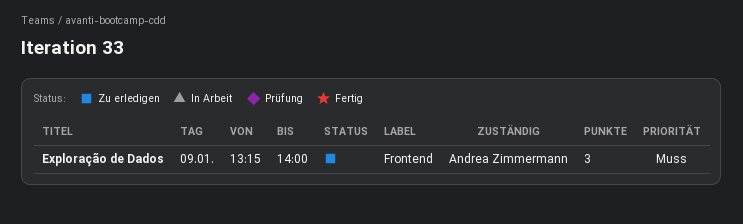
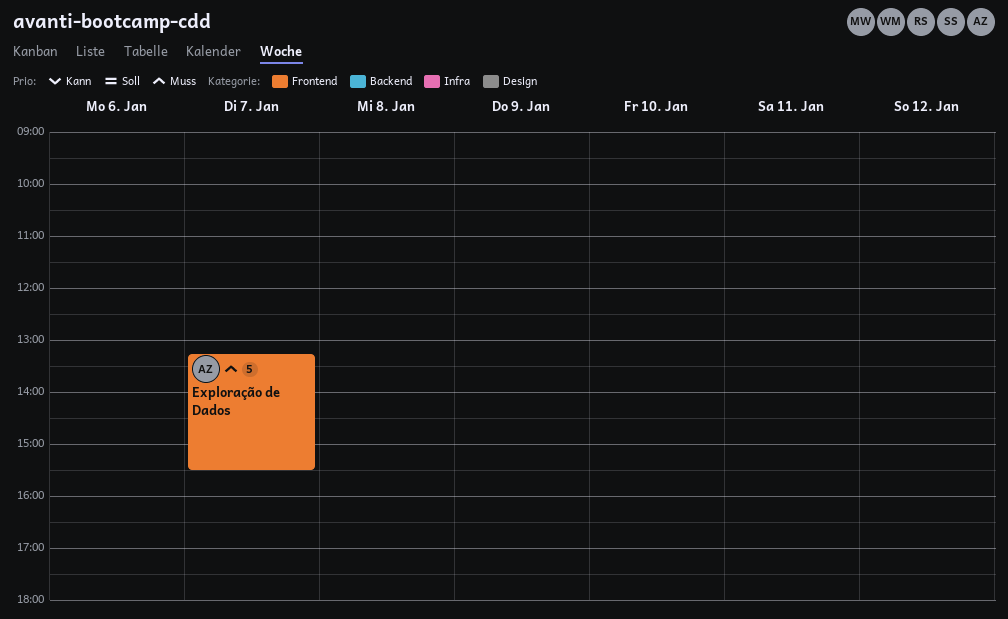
Exploração de Dados, estimate: 3 -> 5
Exploração de Dados, day: Jan 9 -> Jan 7
Exploração de Dados, ends: 14:00 -> 15:30

